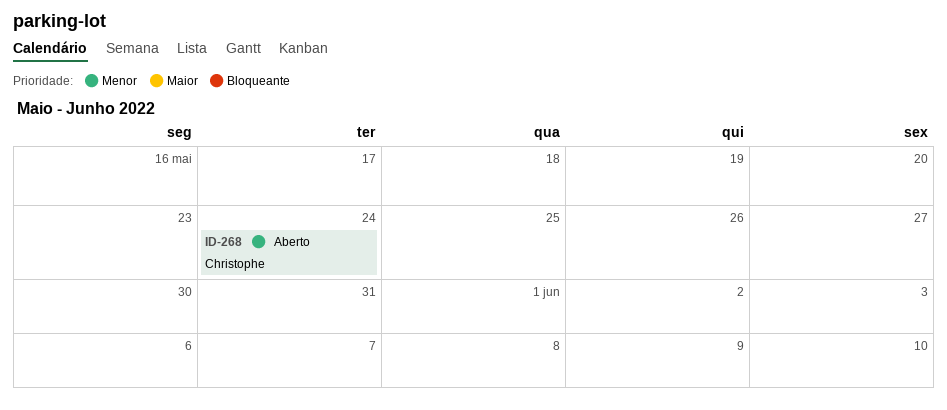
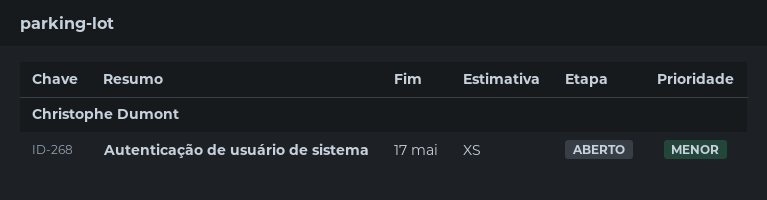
ID-268, due: May 24 -> May 17

